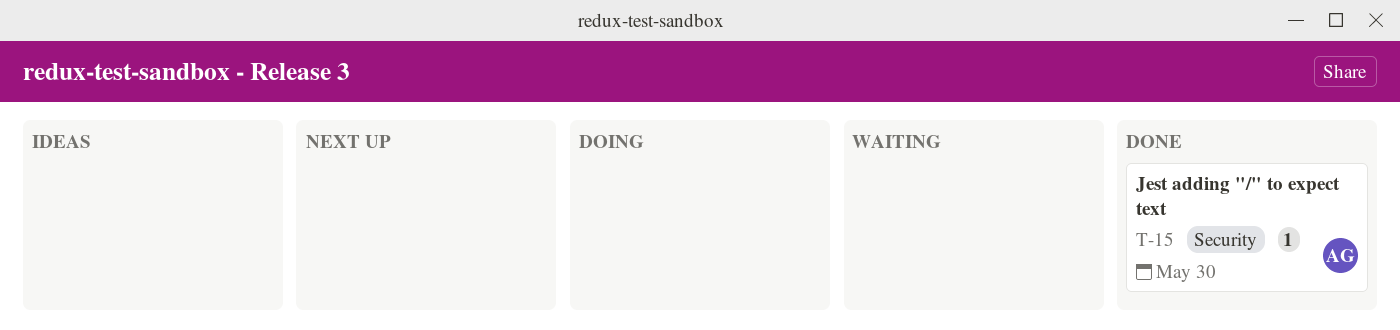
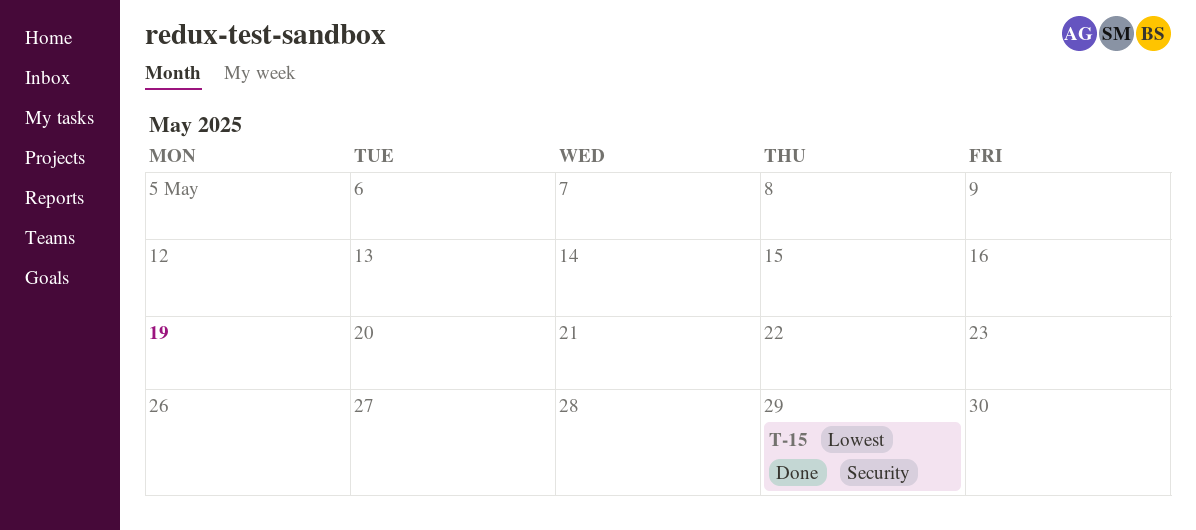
T-15, due: May 30 -> May 29

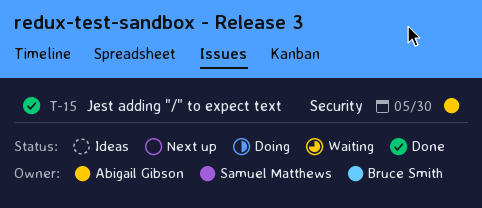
T-15, due: May 29 -> May 30

